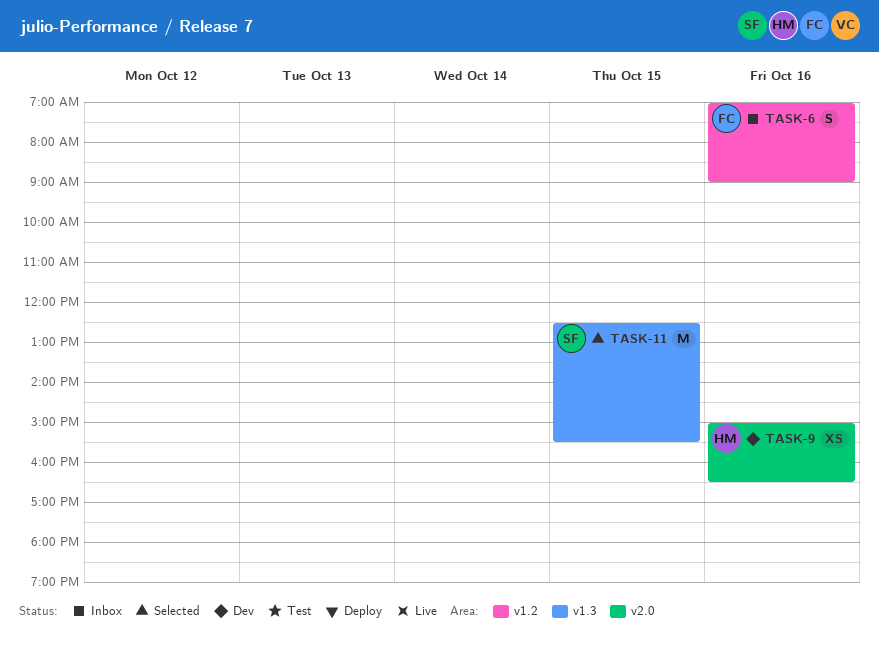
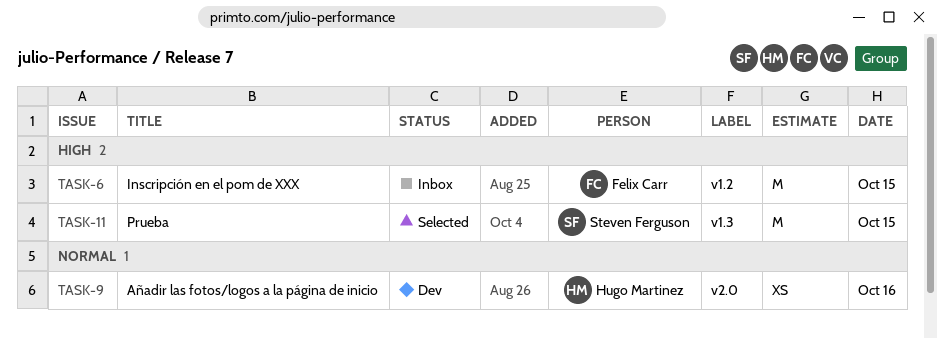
TASK-6, estimate: S -> M
TASK-6, day: Oct 16 -> Oct 15

